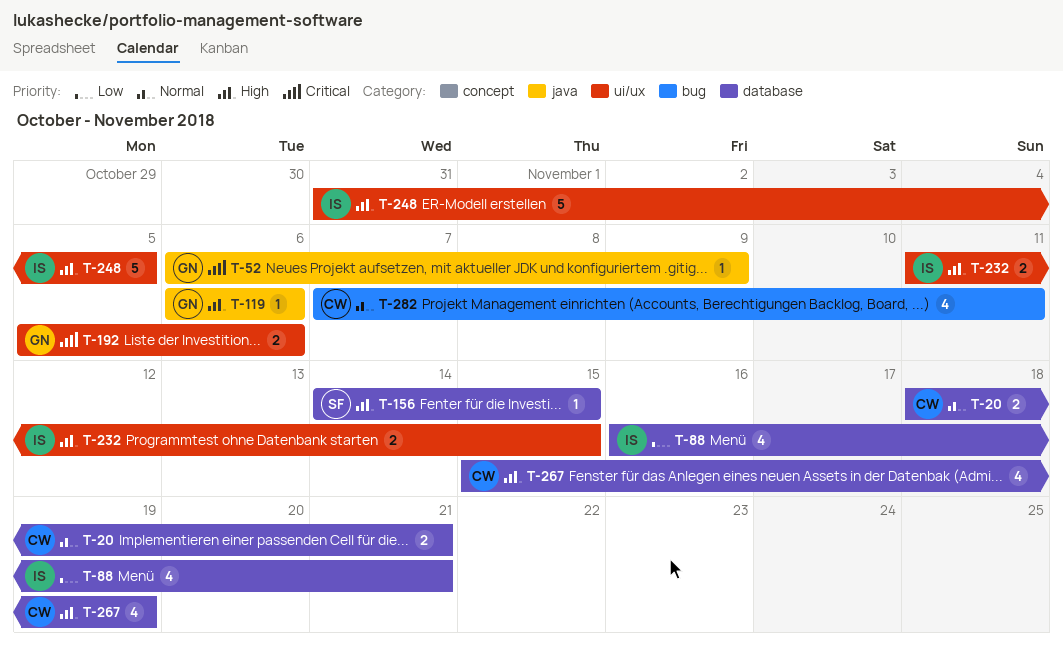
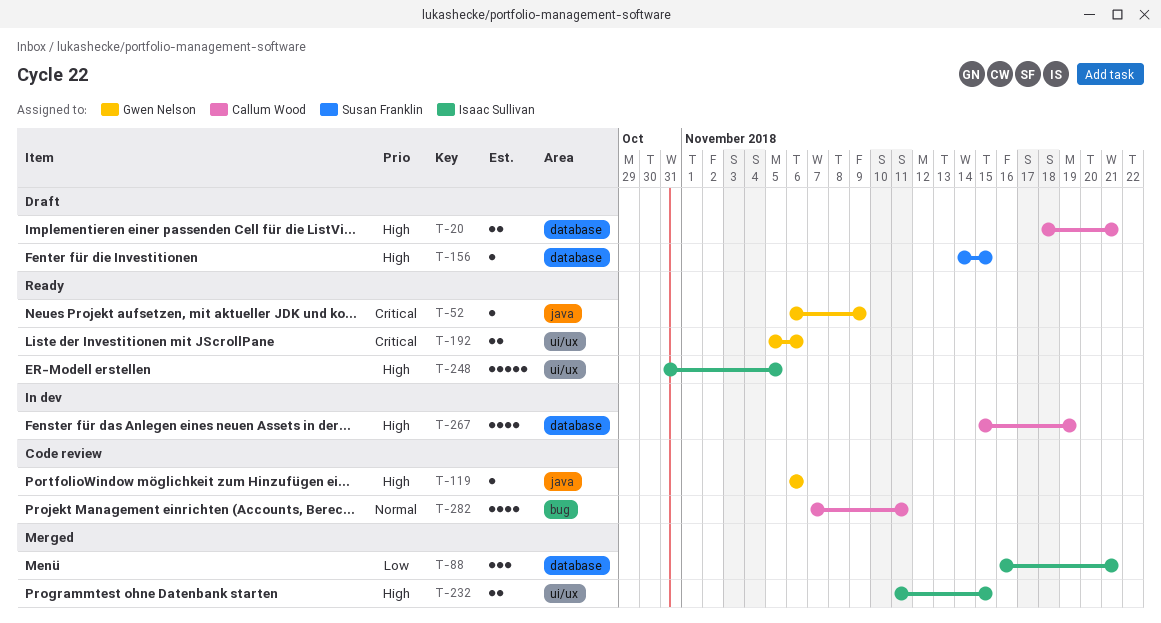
T-20, priority: Normal -> High
T-88, estimate: 4 -> 3

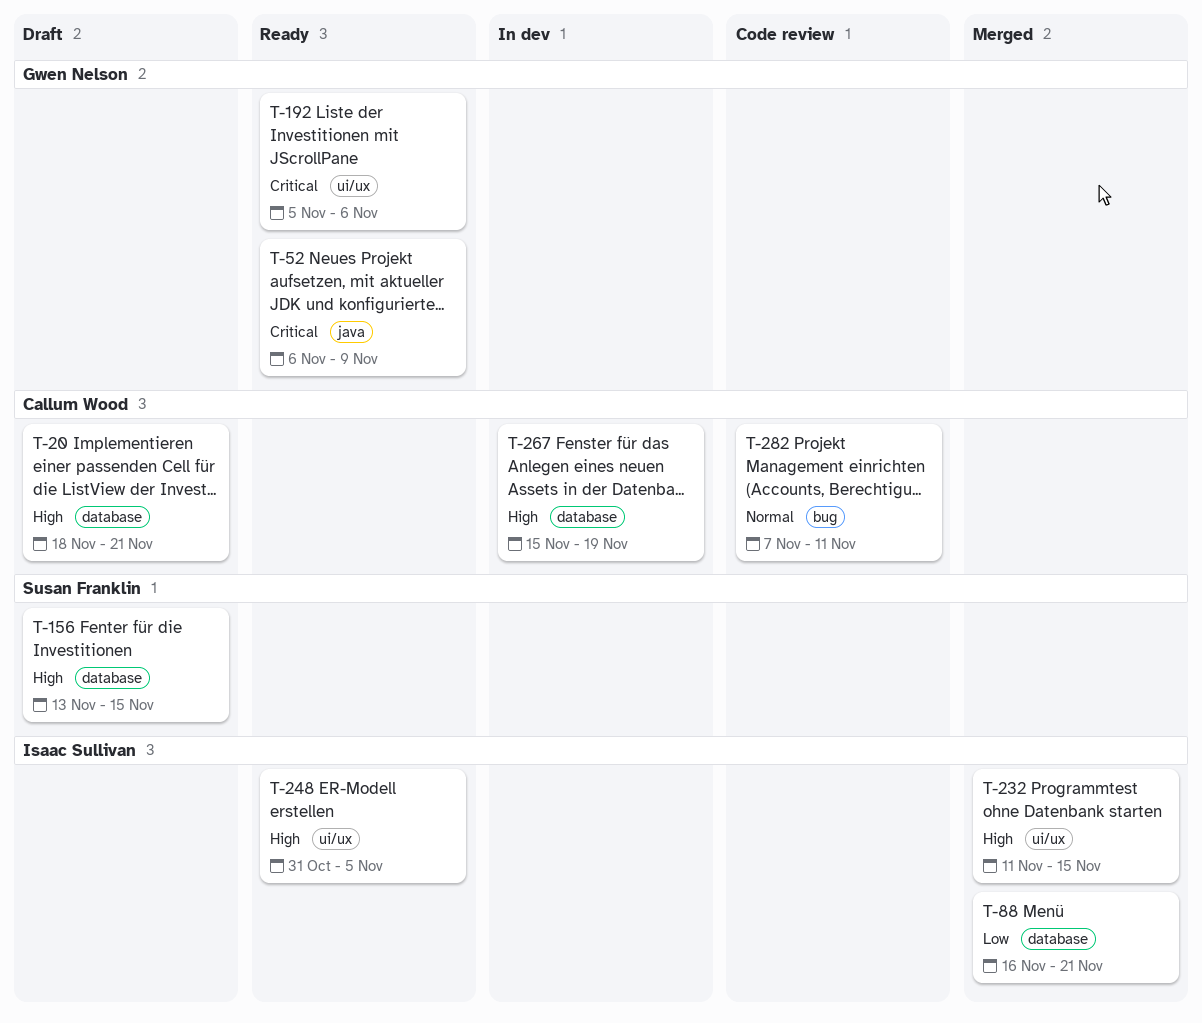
T-119: present -> none
T-156, start: Nov 14 -> Nov 13

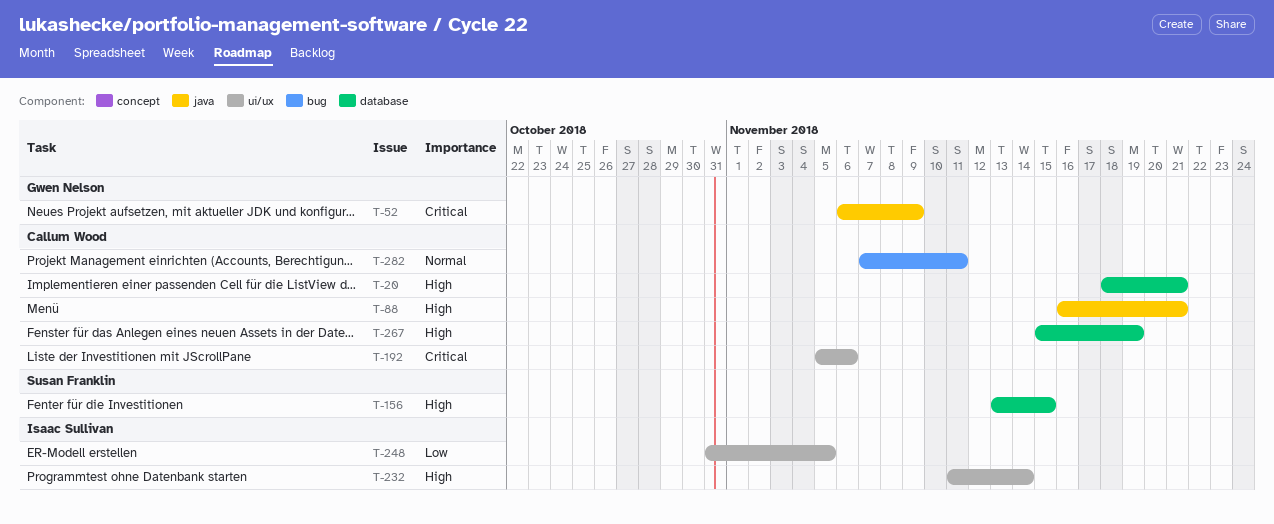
T-88, owner: Isaac Sullivan -> Callum Wood
T-88, priority: Low -> High
T-88, label: database -> java
T-192, owner: Gwen Nelson -> Callum Wood
T-232, due: Nov 15 -> Nov 14
T-248, priority: High -> Low

